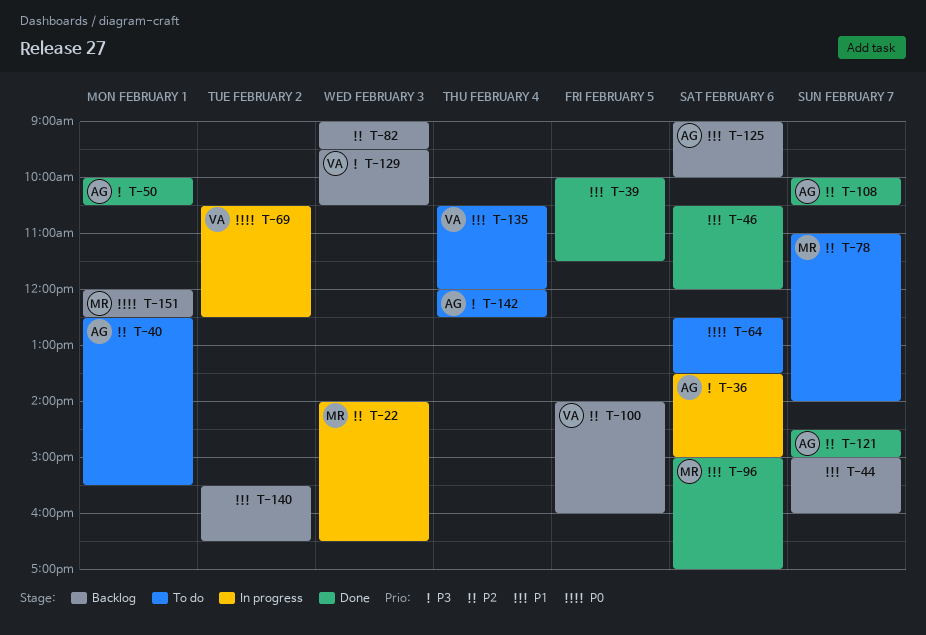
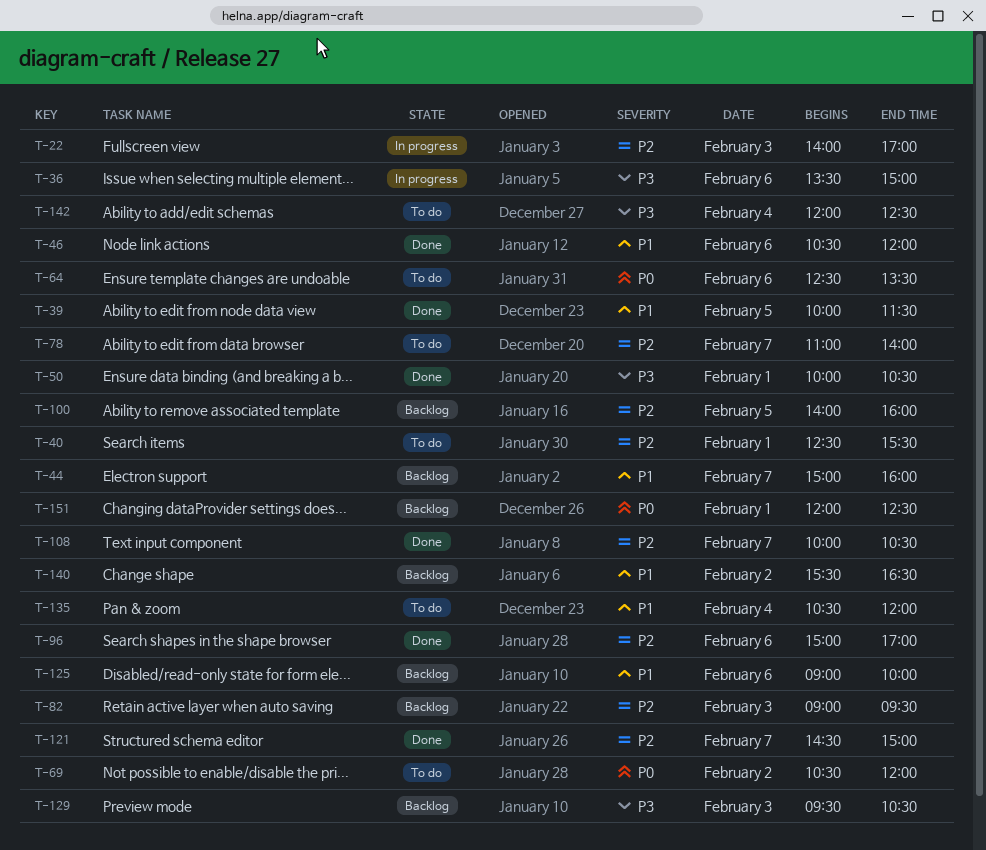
T-22, ends: 16:30 -> 17:00
T-69, status: In progress -> To do
T-69, ends: 12:30 -> 12:00
T-96, priority: P1 -> P2

